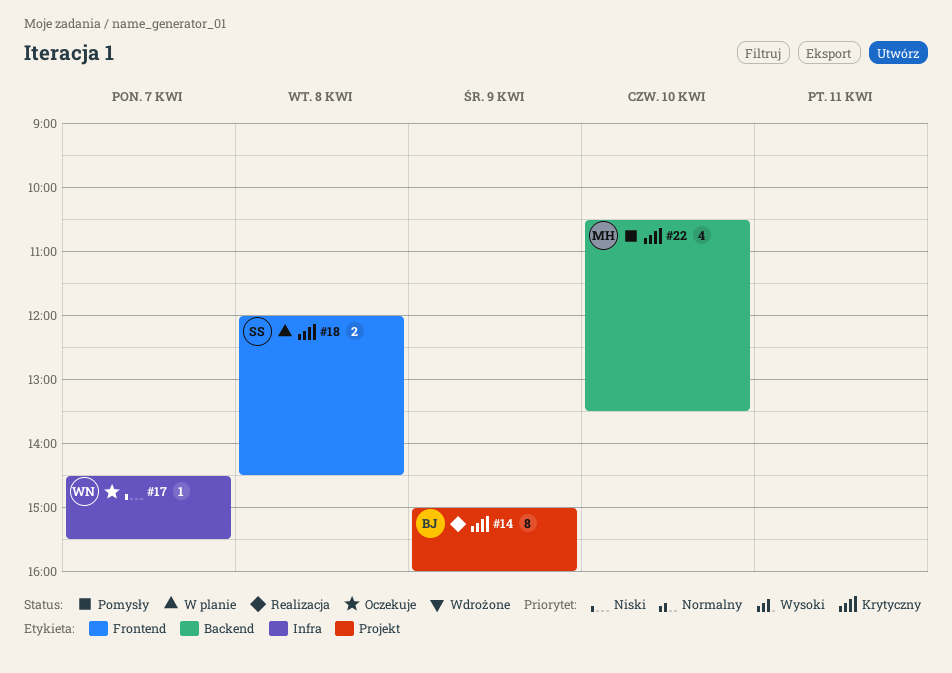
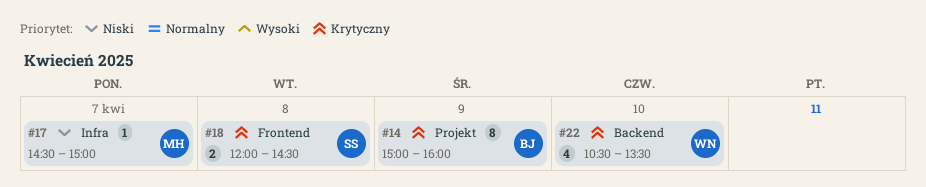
#17, owner: WN -> MH
#17, ends: 15:30 -> 15:00
#22, owner: MH -> WN

